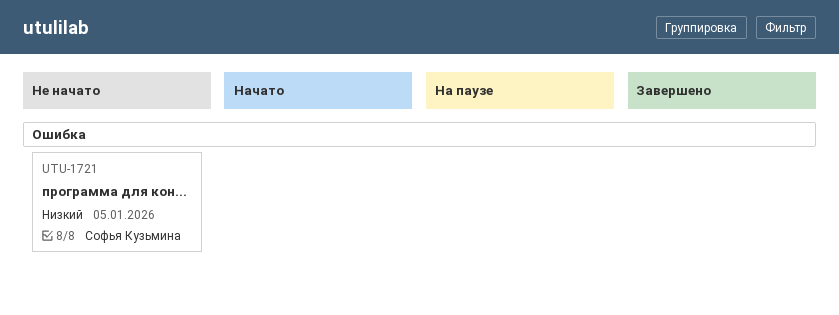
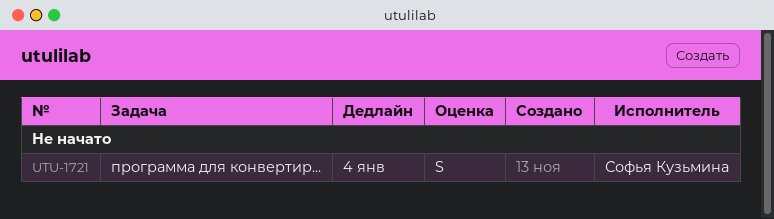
UTU-1721, due: Jan 5 -> Jan 4

